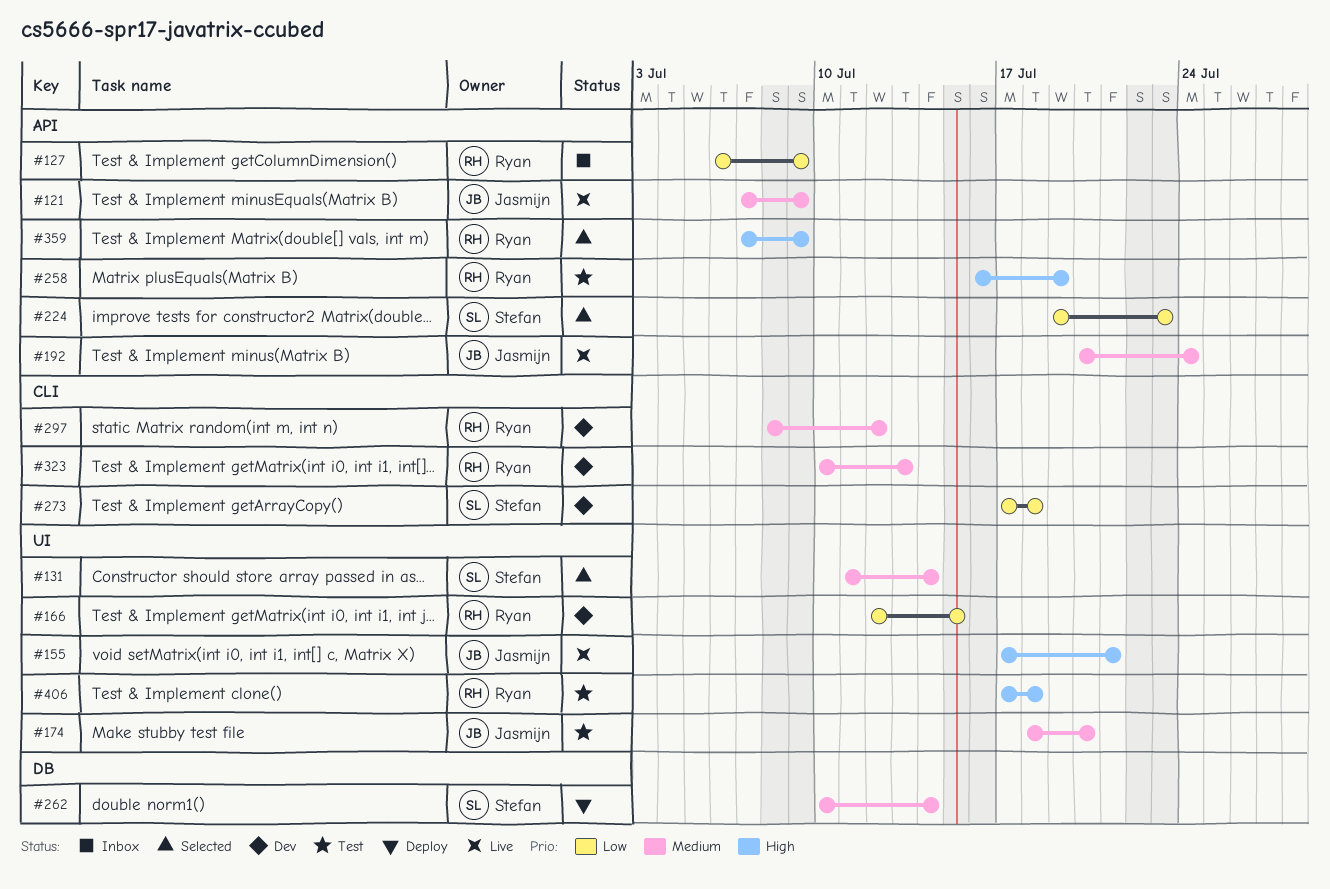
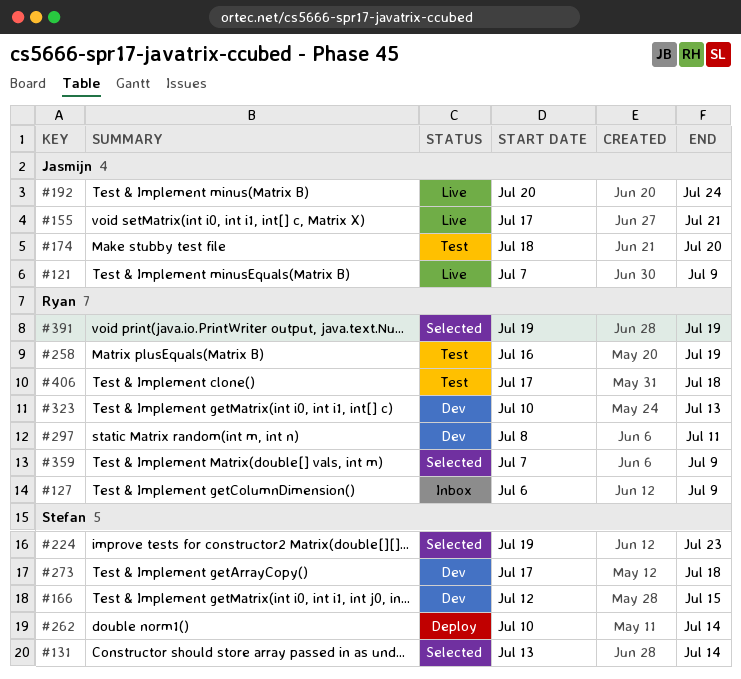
#131, start: Jul 11 -> Jul 13
#166, owner: Ryan -> Stefan
#297, due: Jul 12 -> Jul 11
#391: none -> present

